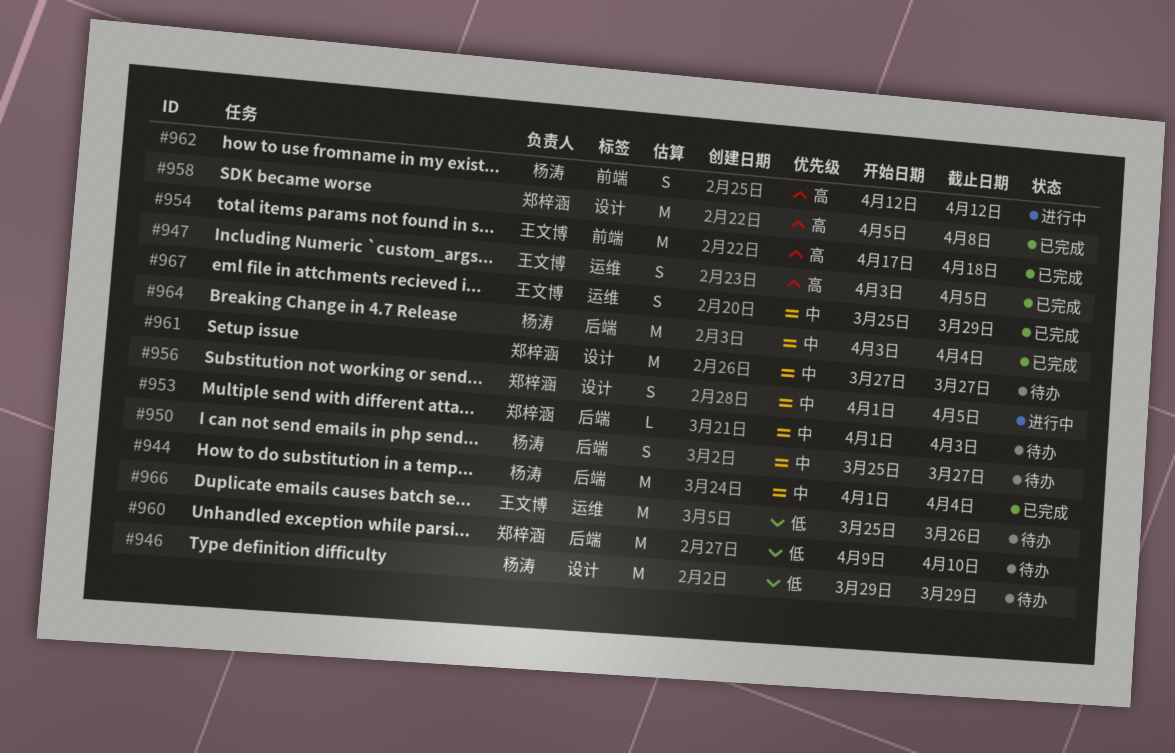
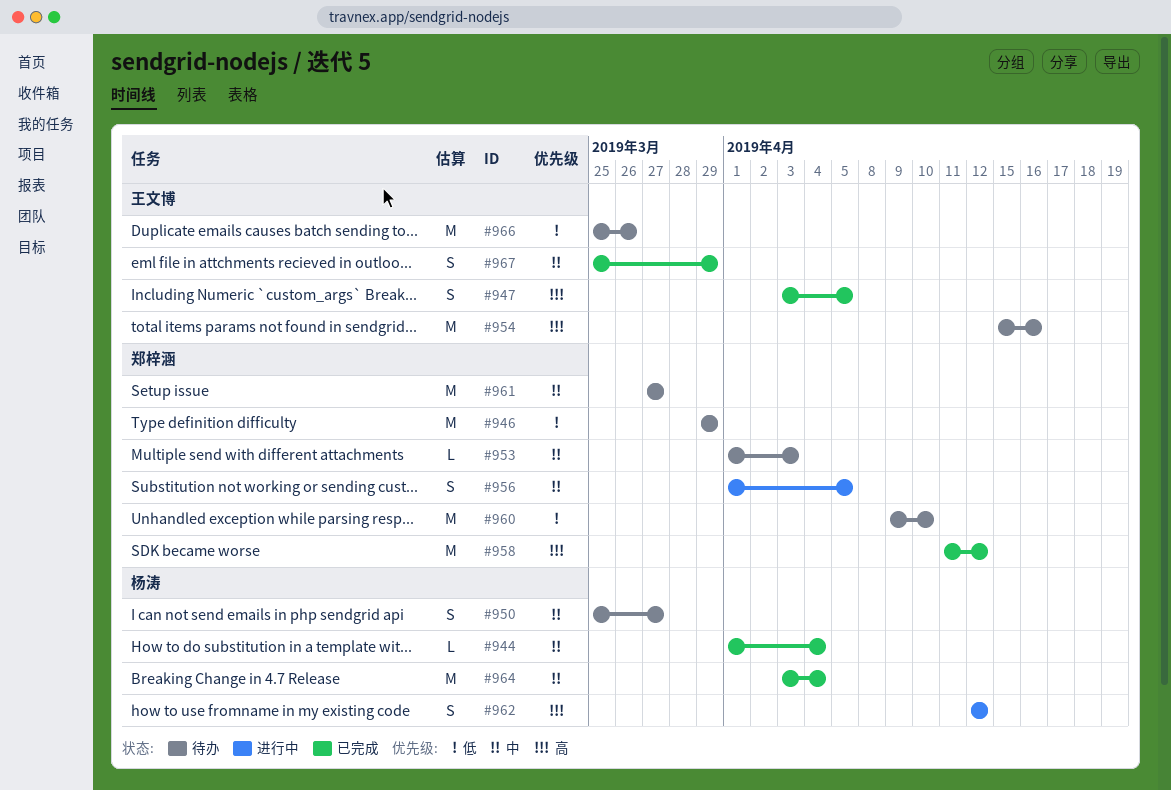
#944, estimate: M -> L
#946, owner: 杨涛 -> 郑梓涵
#954, status: 已完成 -> 待办
#954, start: Apr 17 -> Apr 15
#954, due: Apr 18 -> Apr 16
#958, start: Apr 5 -> Apr 11
#958, due: Apr 8 -> Apr 12

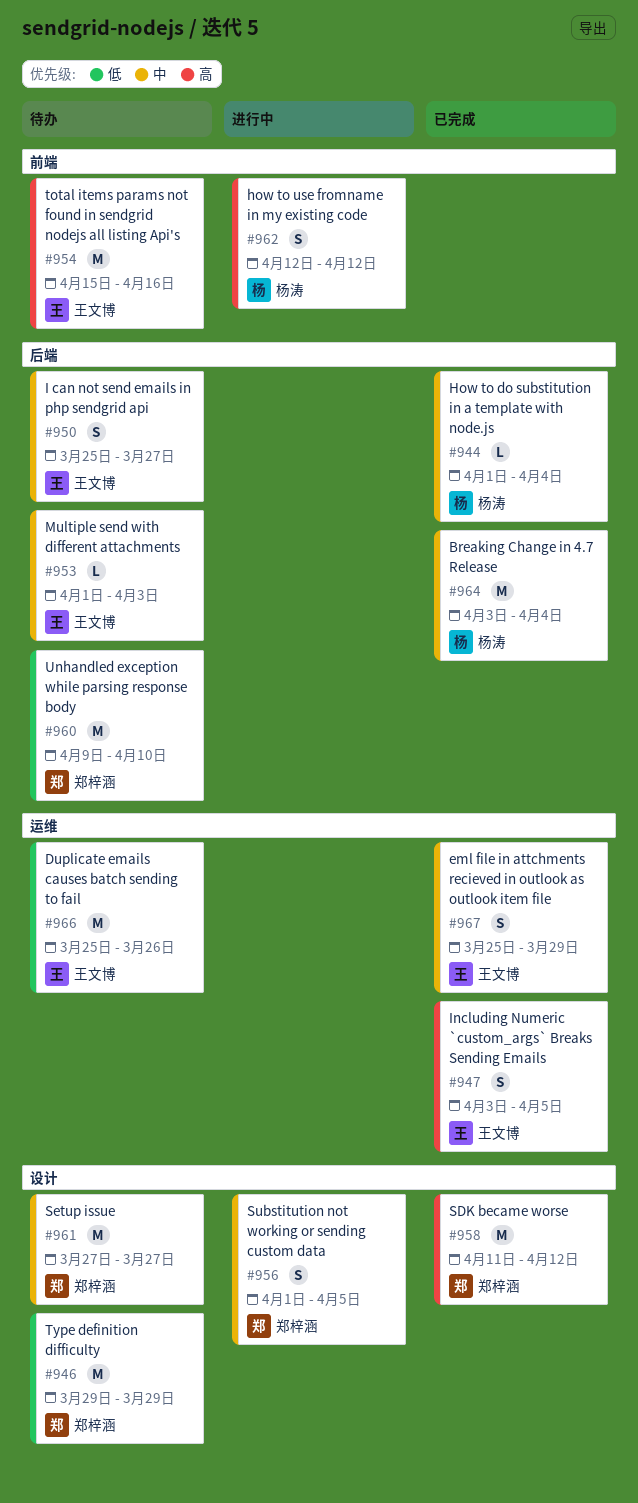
#950, owner: 杨涛 -> 王文博
#953, owner: 郑梓涵 -> 王文博

